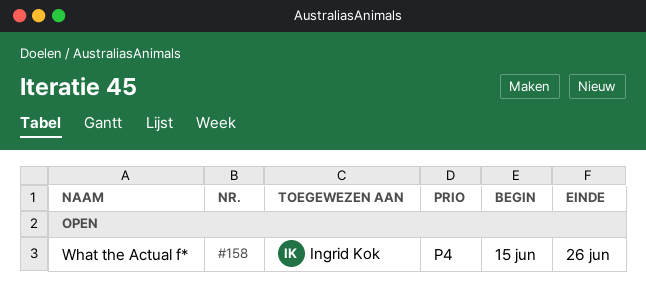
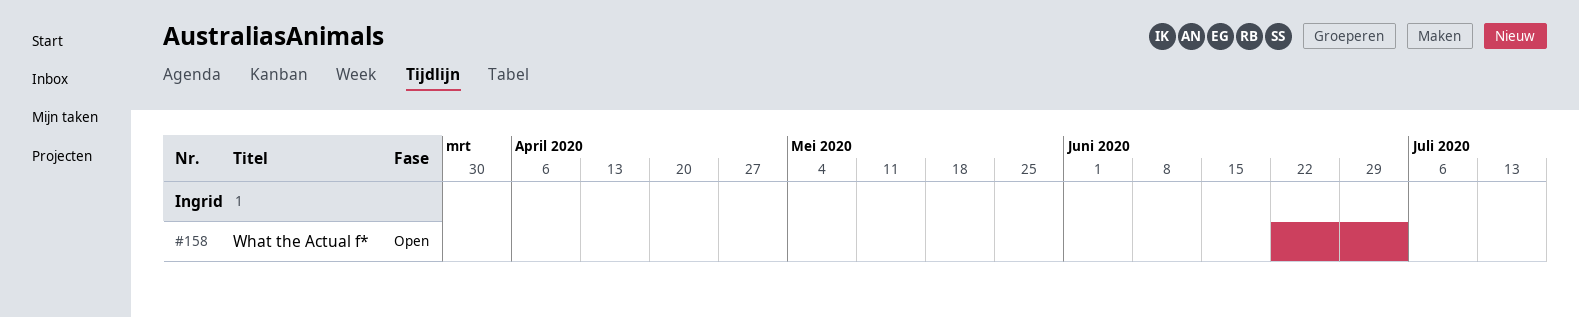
#158, start: Jun 15 -> Jun 22
#158, due: Jun 26 -> Jul 3

